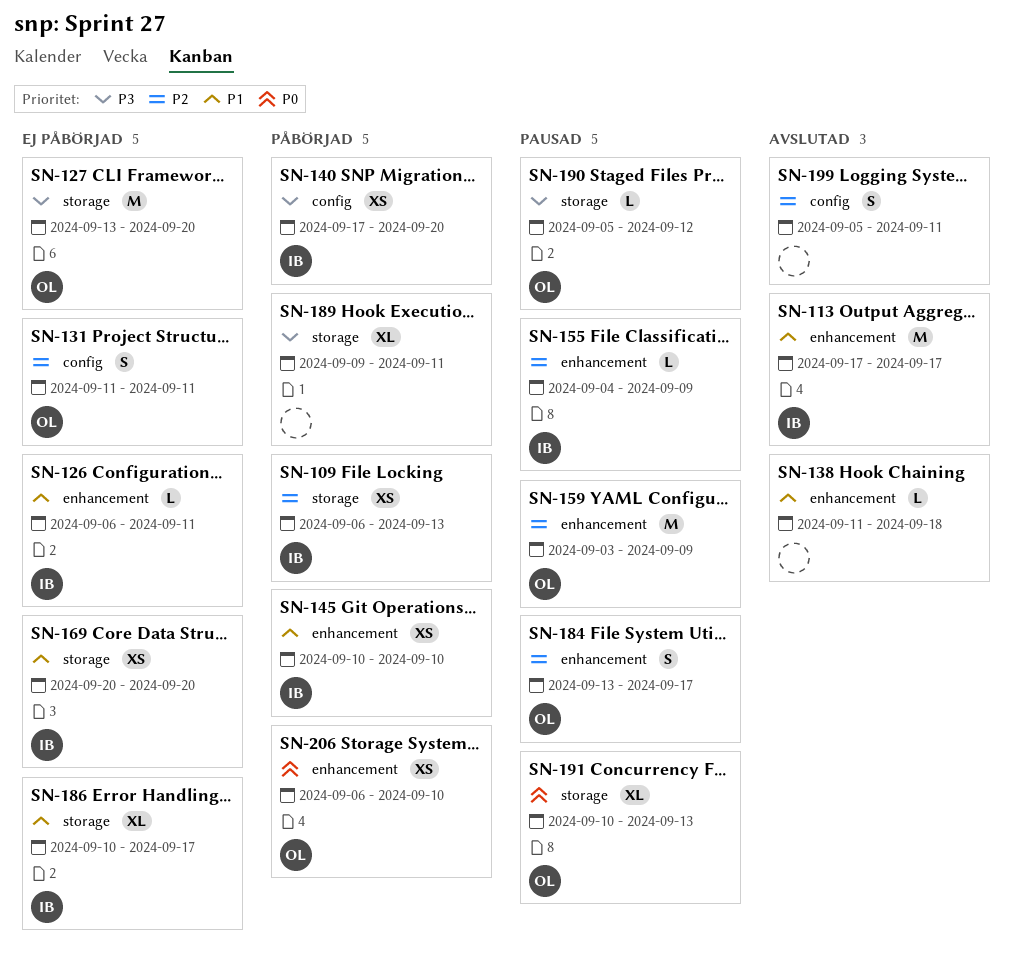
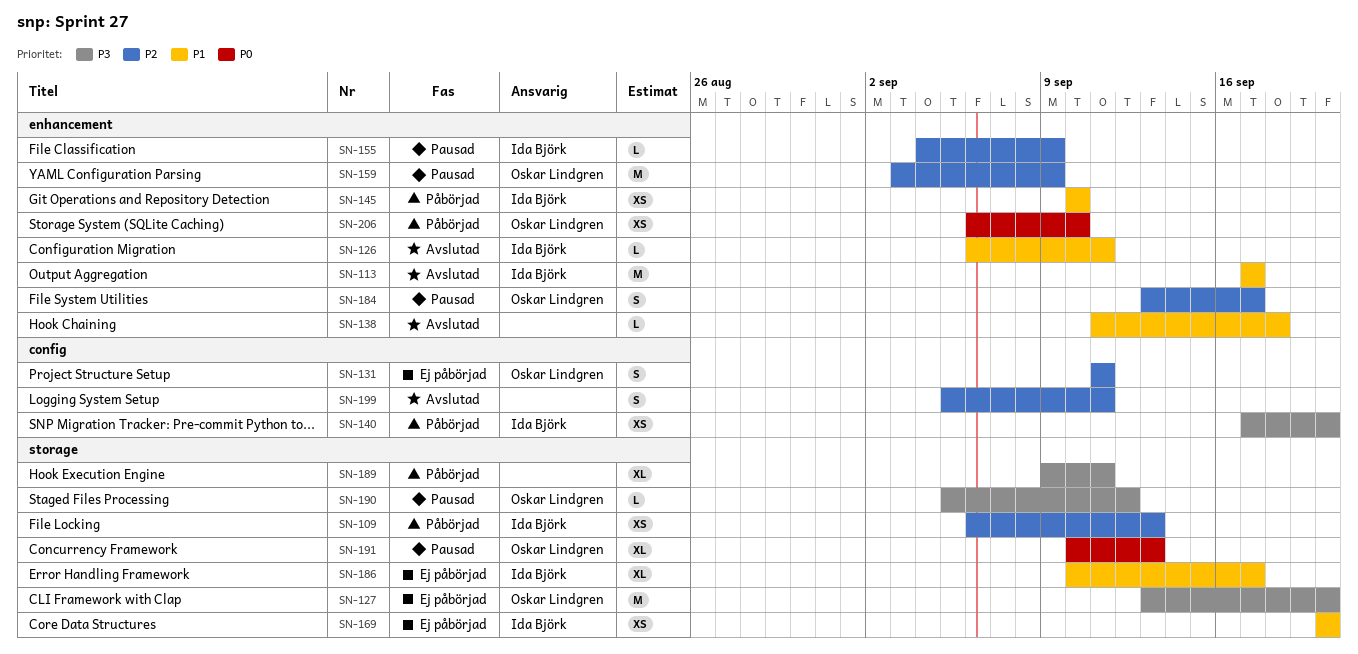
SN-126, status: Ej påbörjad -> Avslutad

